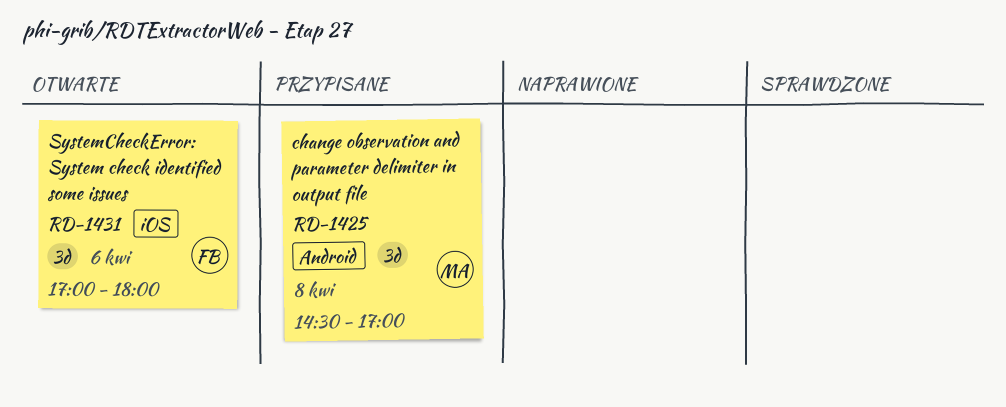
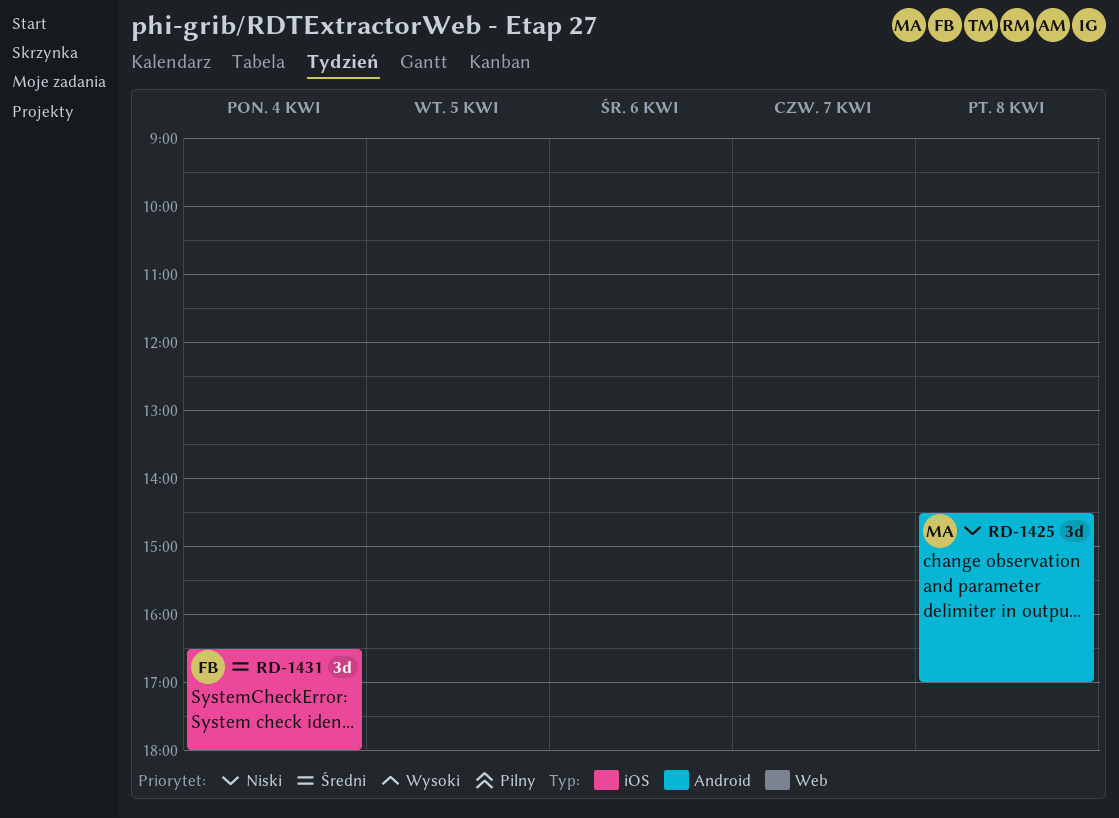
RD-1431, day: Apr 6 -> Apr 4
RD-1431, begins: 17:00 -> 16:30

